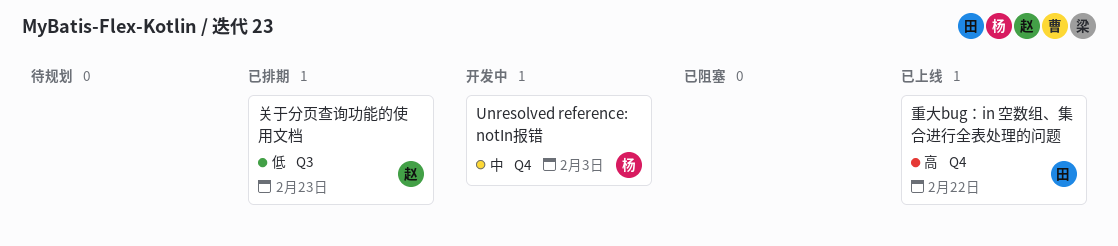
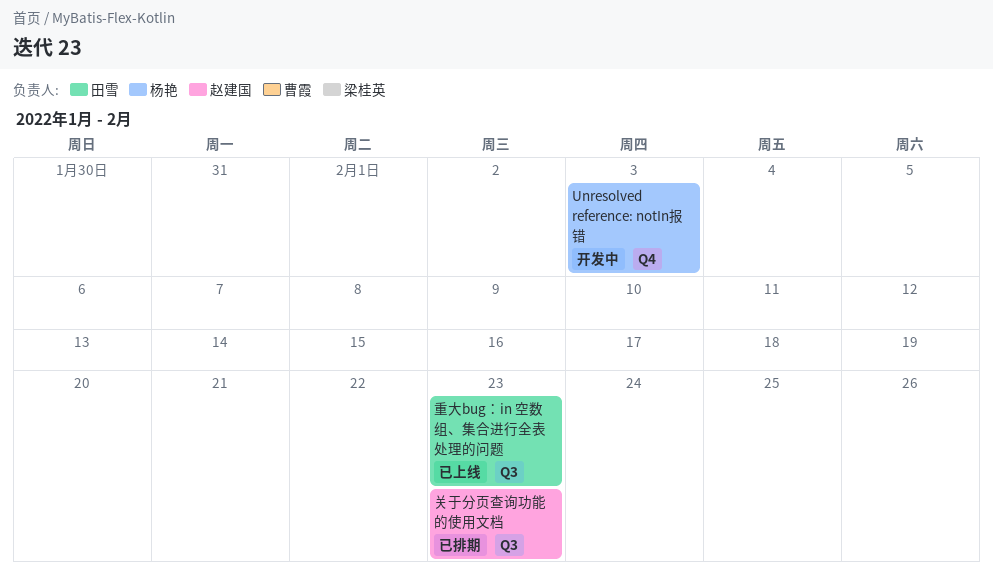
重大bug：in 空数组、集合进行全表处理的问题, label: Q4 -> Q3
重大bug：in 空数组、集合进行全表处理的问题, due: Feb 22 -> Feb 23

